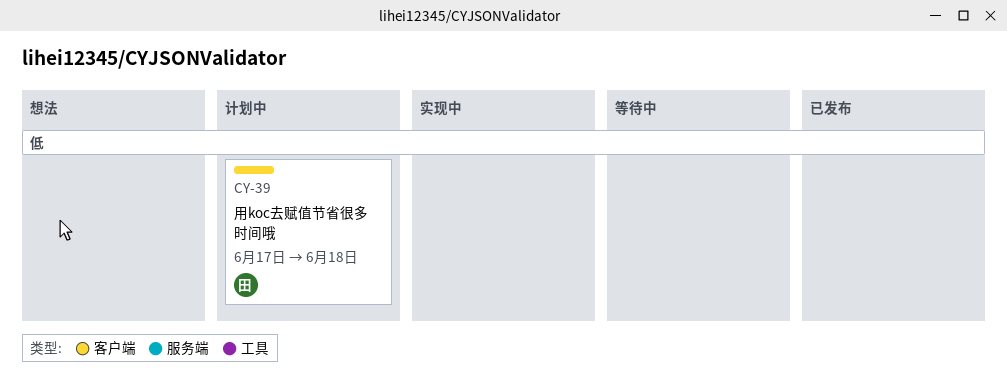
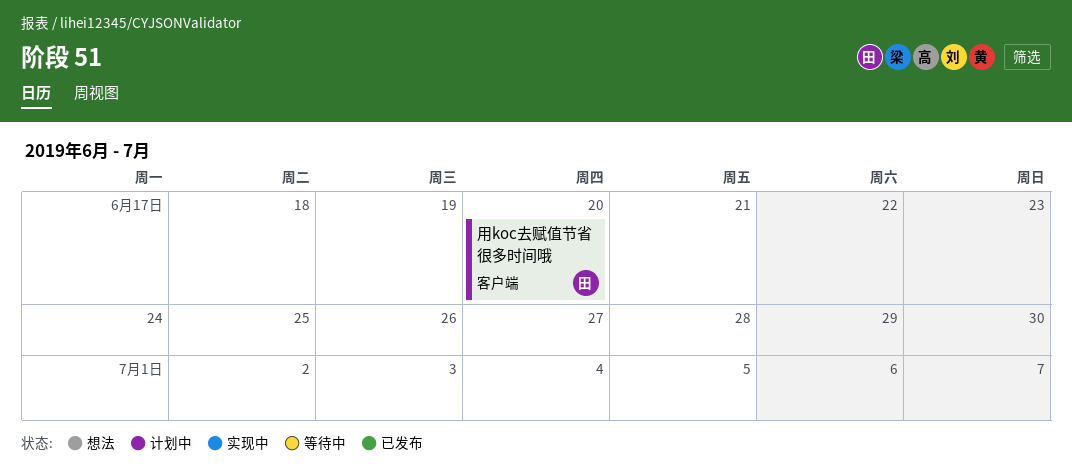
用koc去赋值节省很多时间哦, due: Jun 18 -> Jun 20

